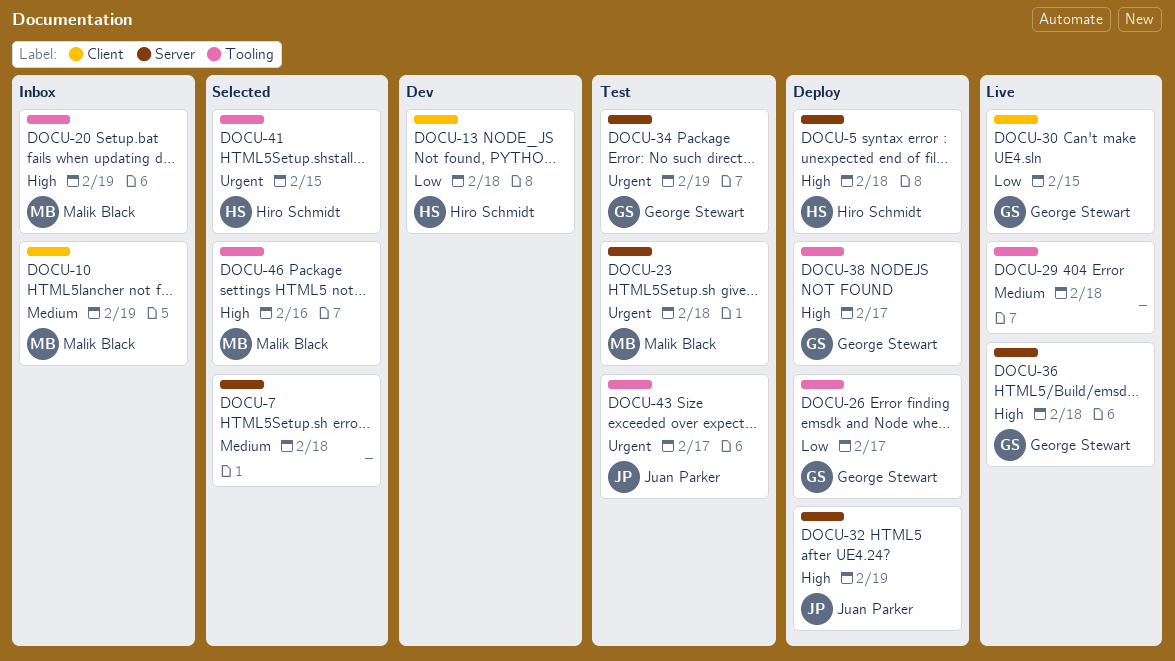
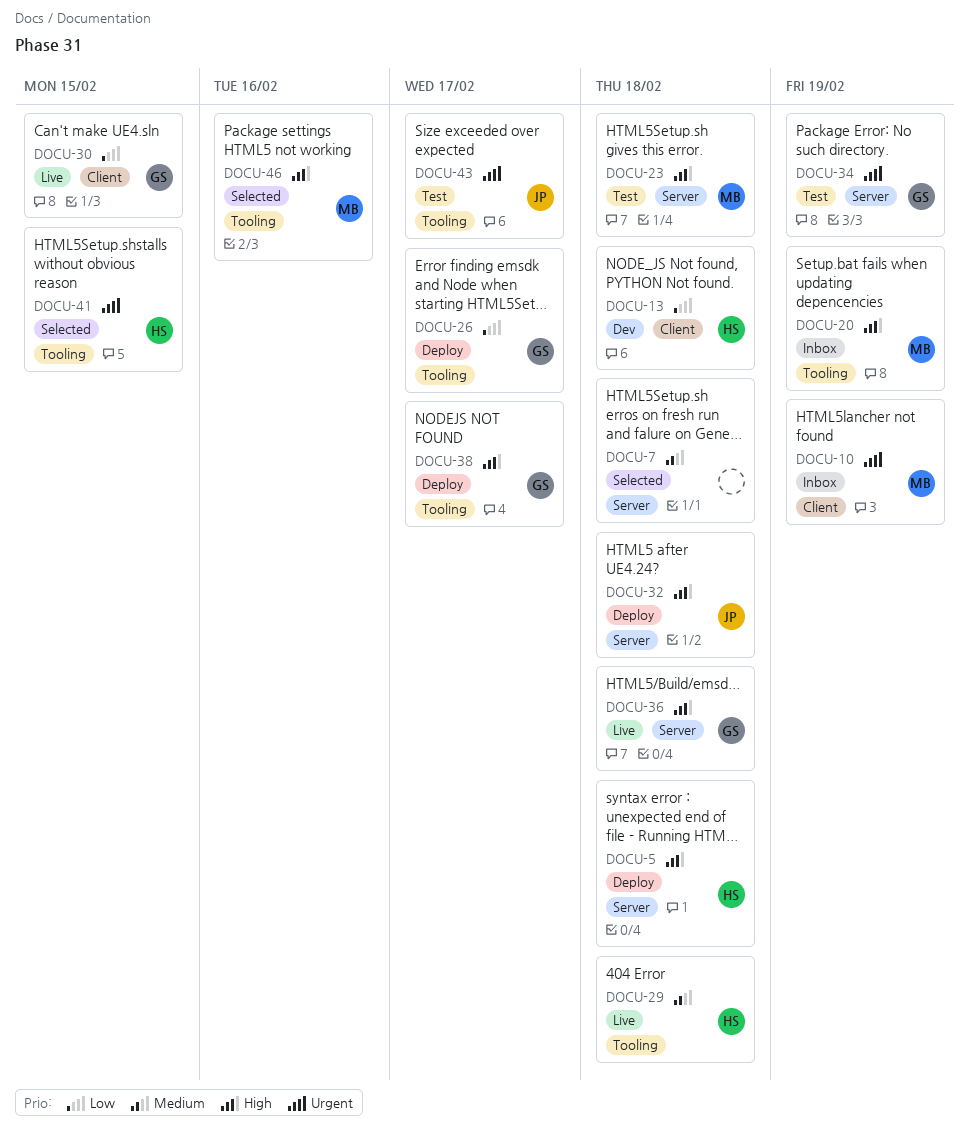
DOCU-10, priority: Medium -> Urgent
DOCU-23, priority: Urgent -> High
DOCU-29, owner: none -> Hiro Schmidt
DOCU-32, due: Feb 19 -> Feb 18

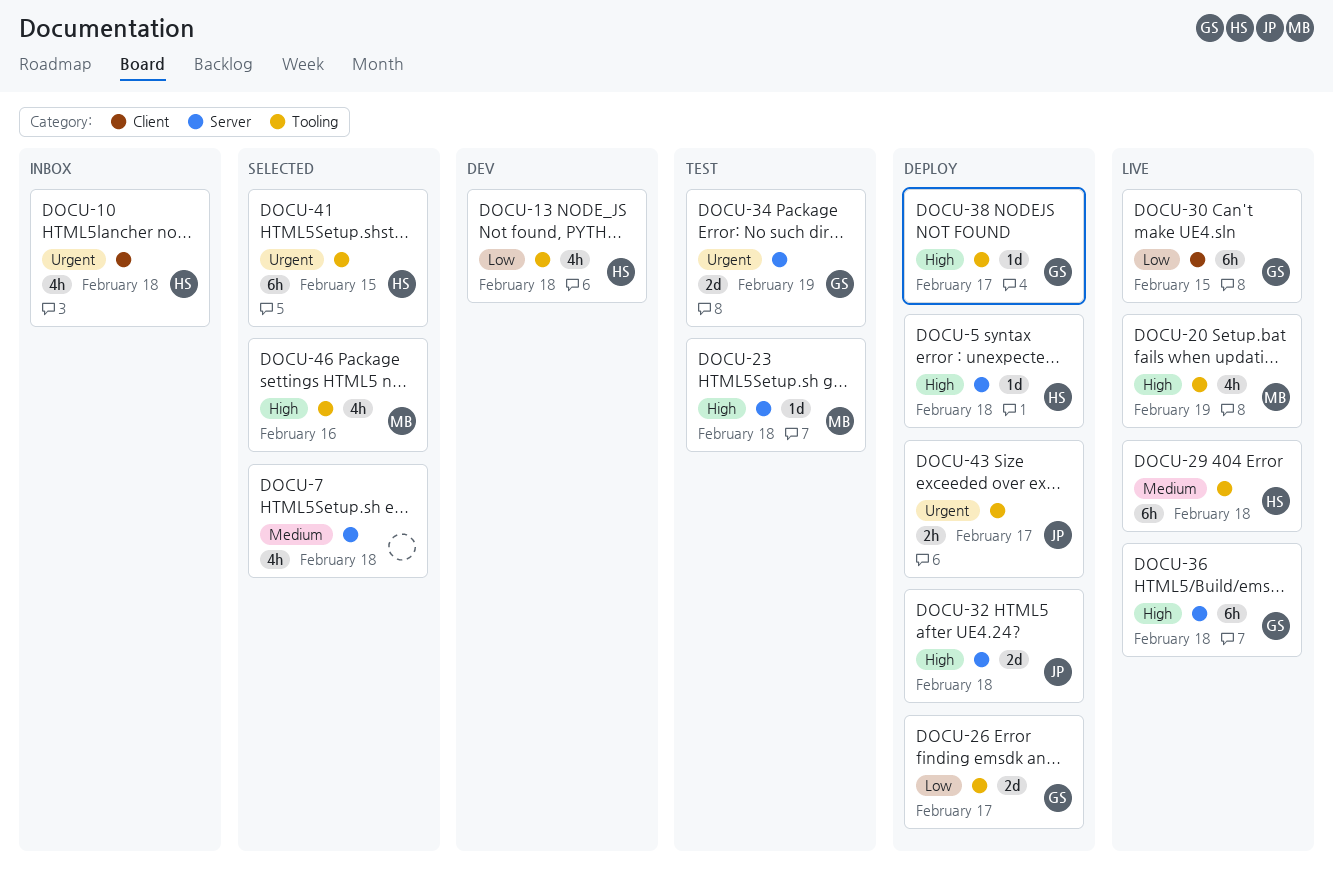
DOCU-10, owner: MB -> HS
DOCU-10, due: Feb 19 -> Feb 18
DOCU-13, label: Client -> Tooling
DOCU-20, status: Inbox -> Live
DOCU-43, status: Test -> Deploy

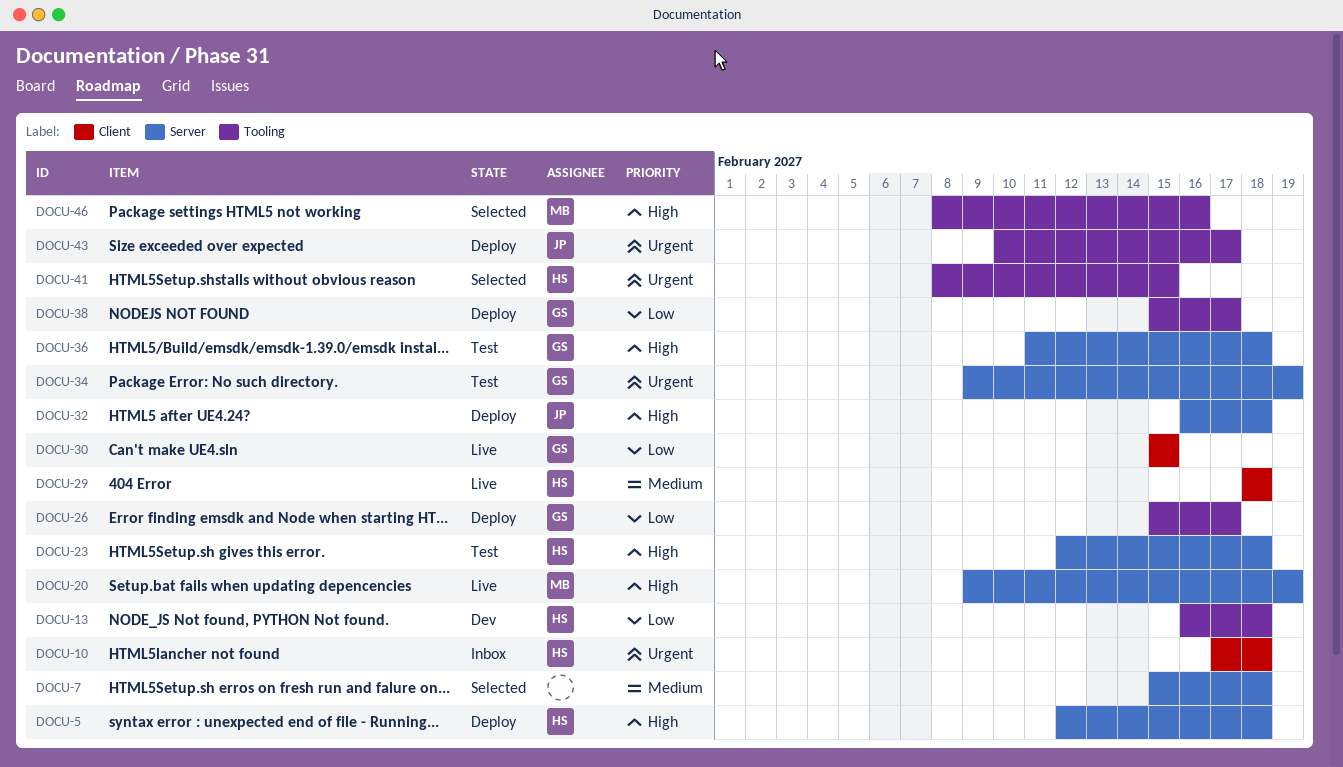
DOCU-20, label: Tooling -> Server
DOCU-23, owner: MB -> HS
DOCU-29, label: Tooling -> Client
DOCU-36, status: Live -> Test
DOCU-38, priority: High -> Low

